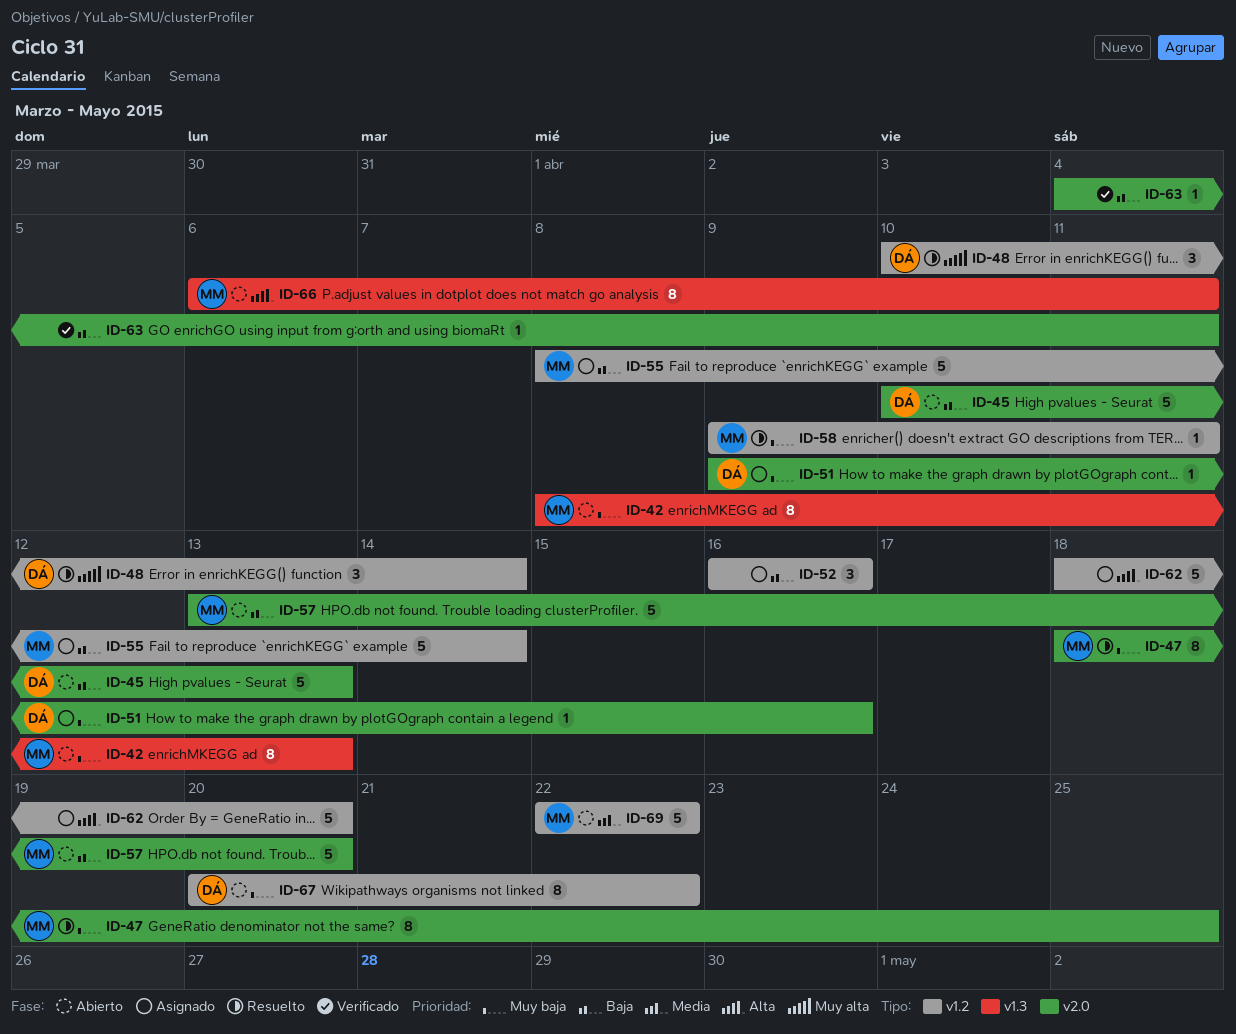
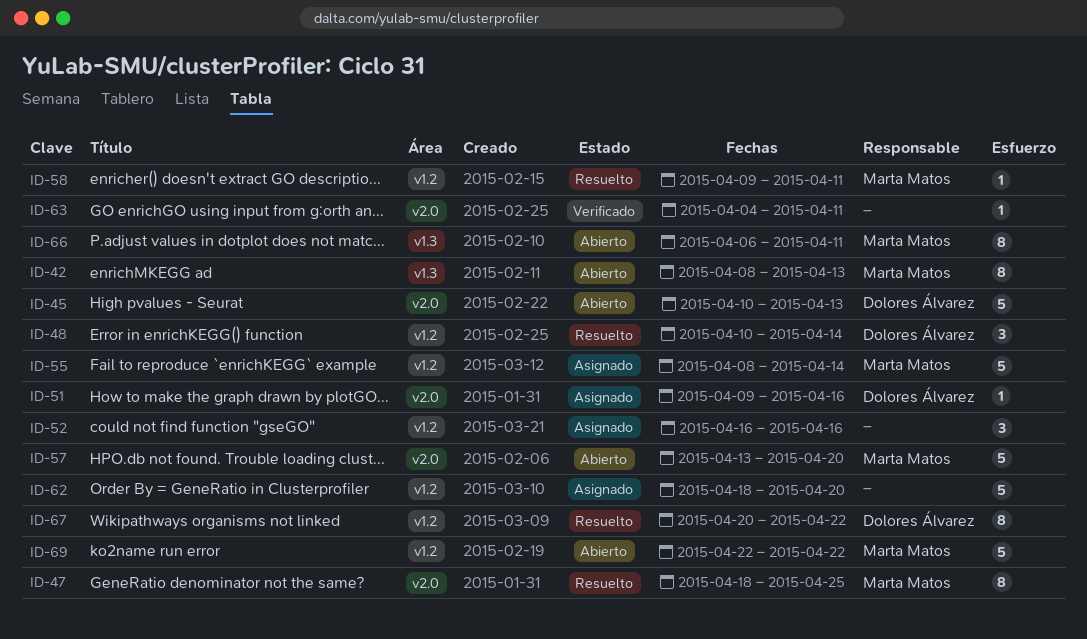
ID-67, status: Abierto -> Resuelto

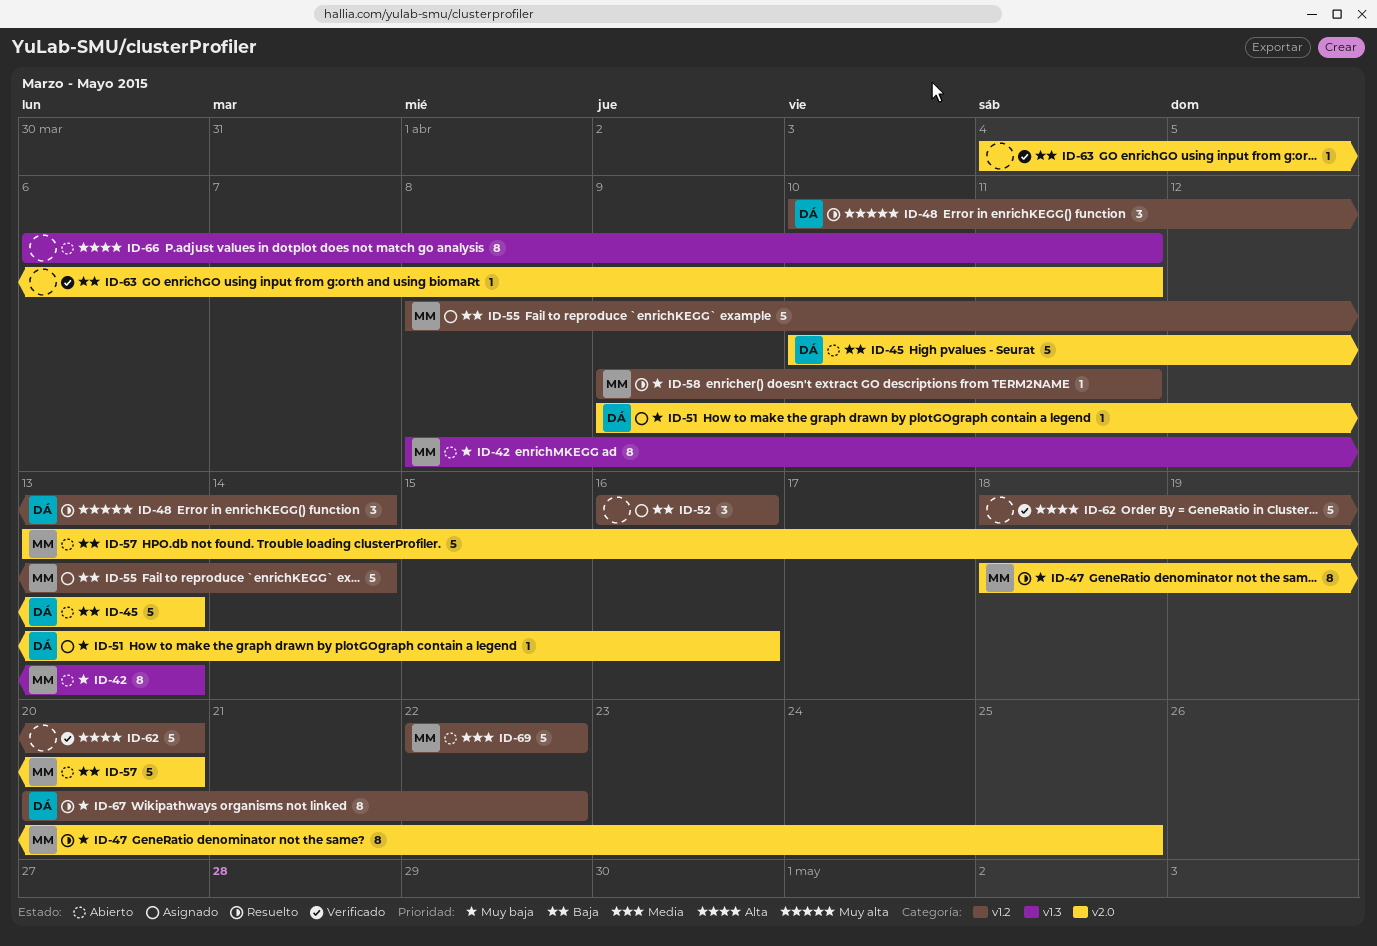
ID-62, status: Asignado -> Verificado
ID-66, owner: Marta Matos -> none

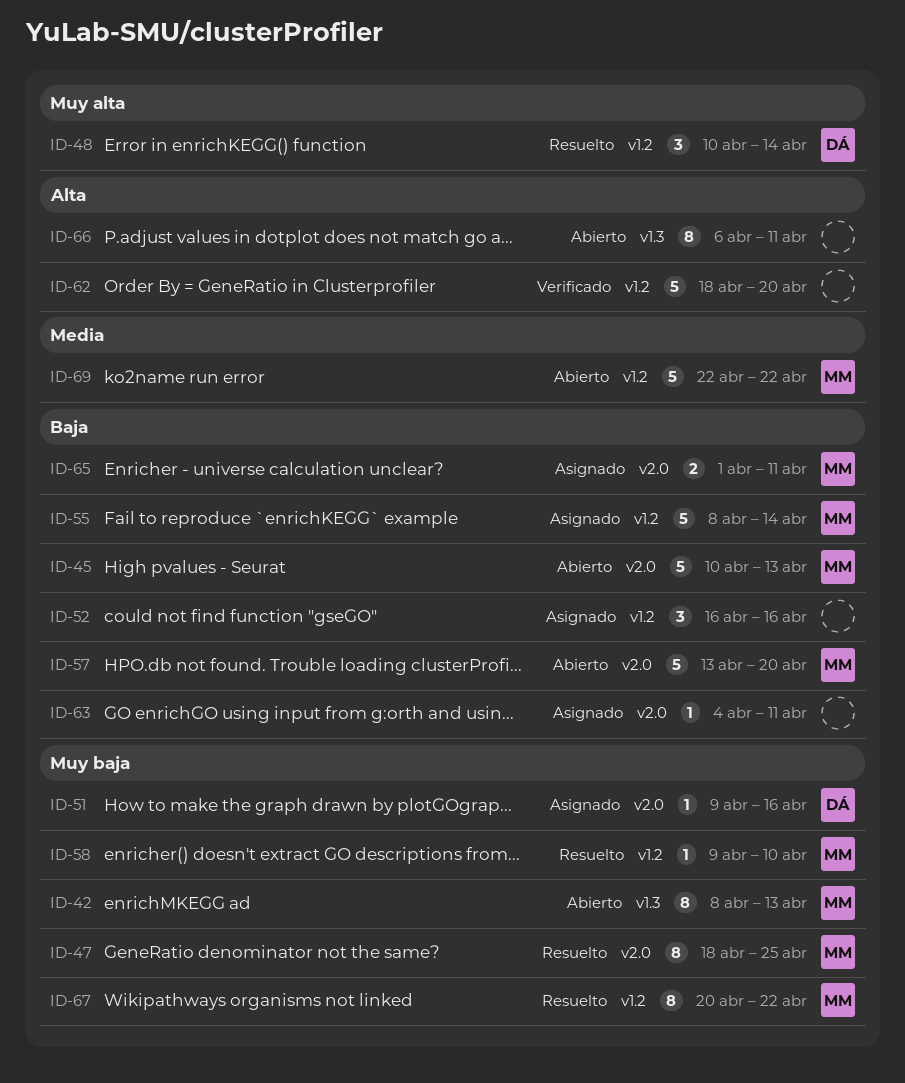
ID-45, owner: DÁ -> MM
ID-58, due: Apr 11 -> Apr 10
ID-63, status: Verificado -> Asignado
ID-65: none -> present
ID-67, owner: DÁ -> MM

